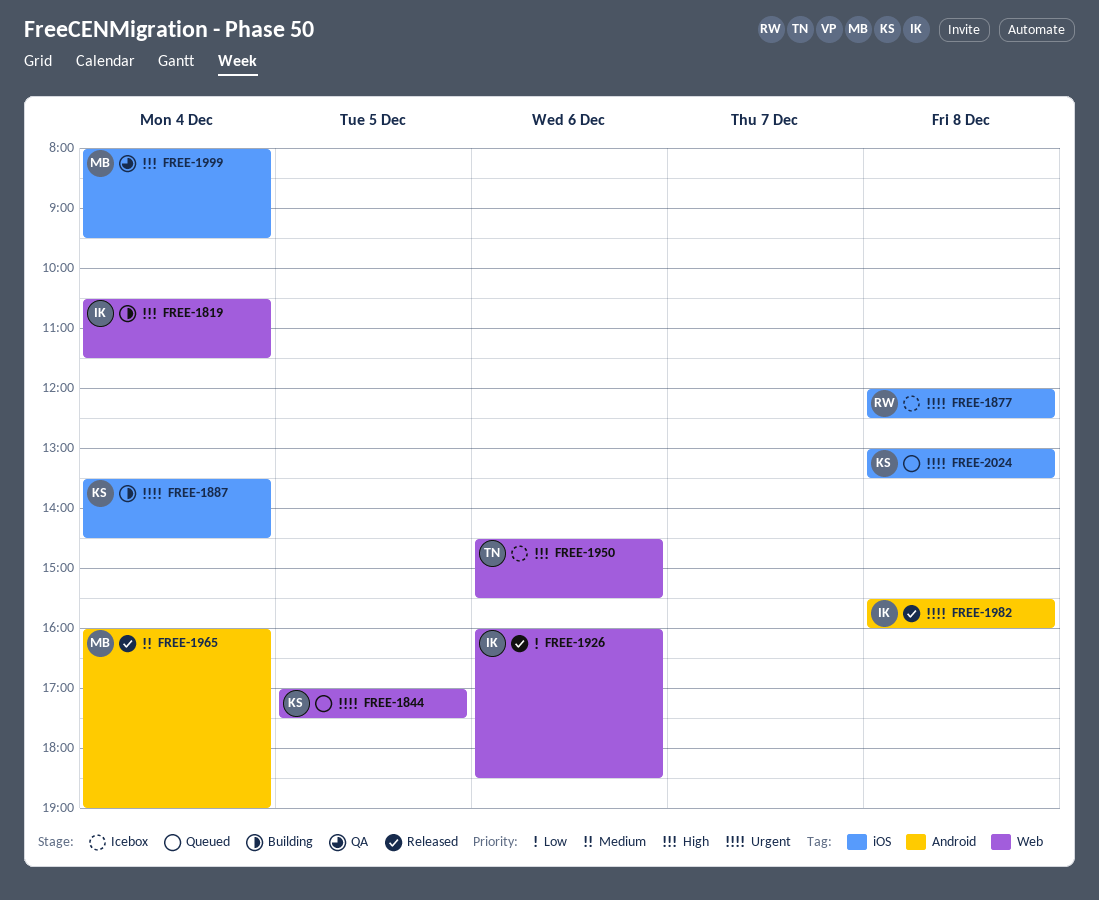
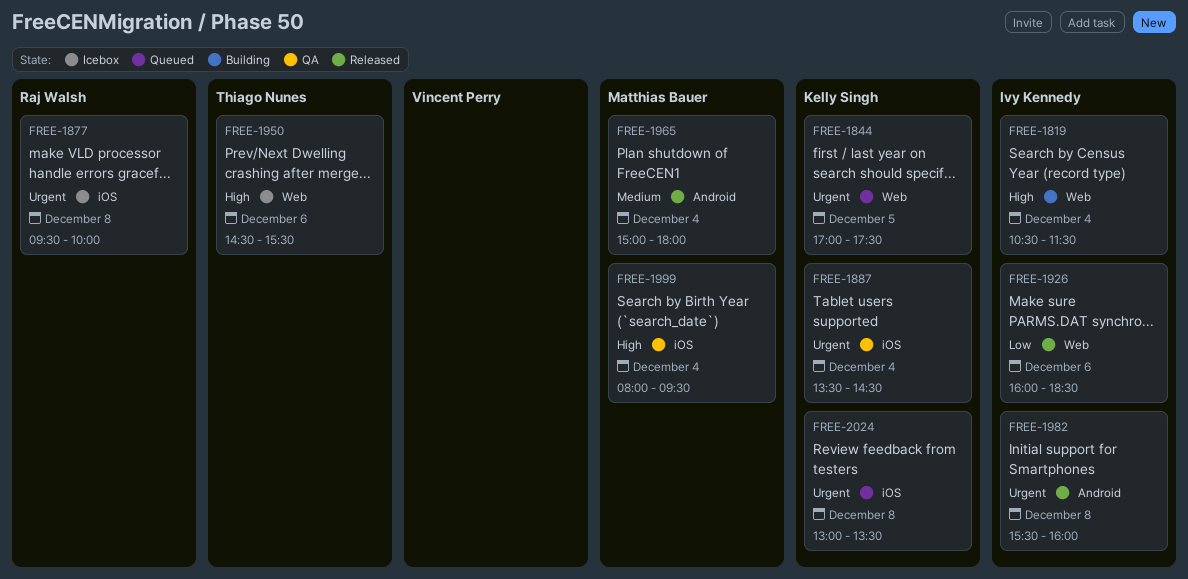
FREE-1877, begins: 12:00 -> 09:30
FREE-1877, ends: 12:30 -> 10:00
FREE-1887, status: Building -> QA
FREE-1965, begins: 16:00 -> 15:00
FREE-1965, ends: 19:00 -> 18:00

